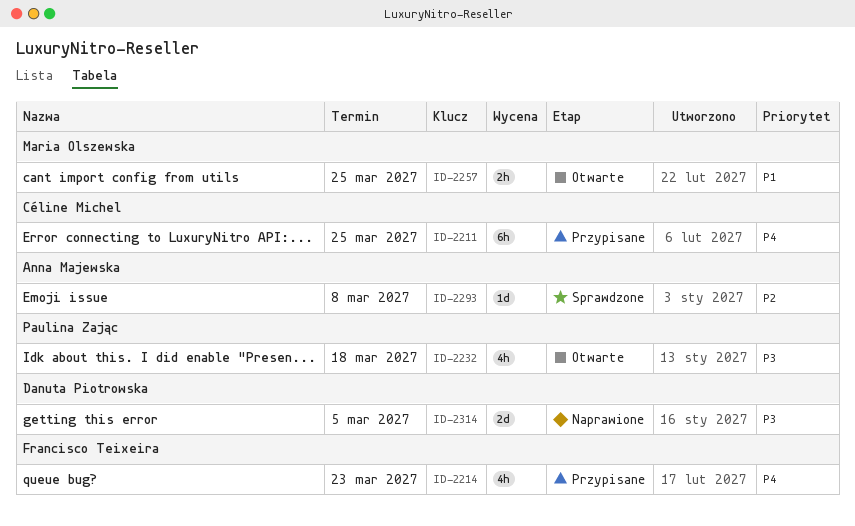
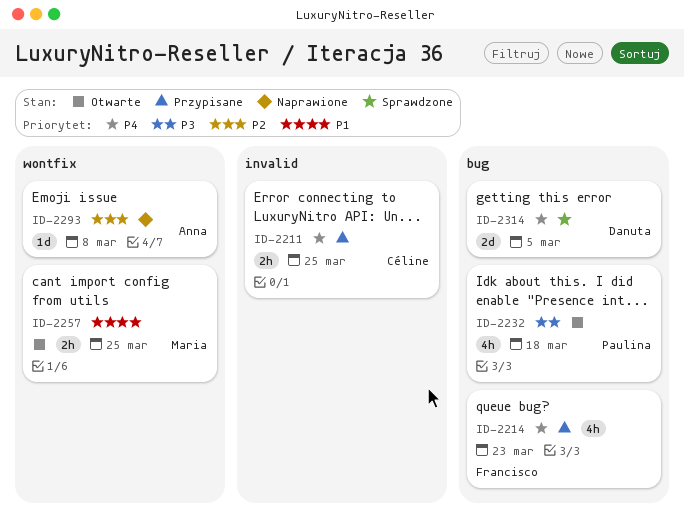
ID-2211, estimate: 6h -> 2h
ID-2293, status: Sprawdzone -> Naprawione
ID-2314, status: Naprawione -> Sprawdzone
ID-2314, priority: P3 -> P4

